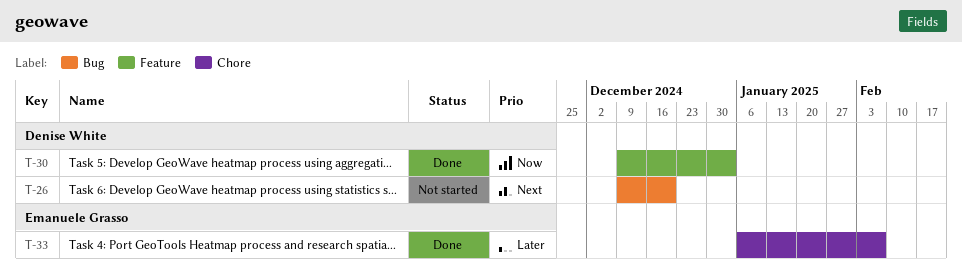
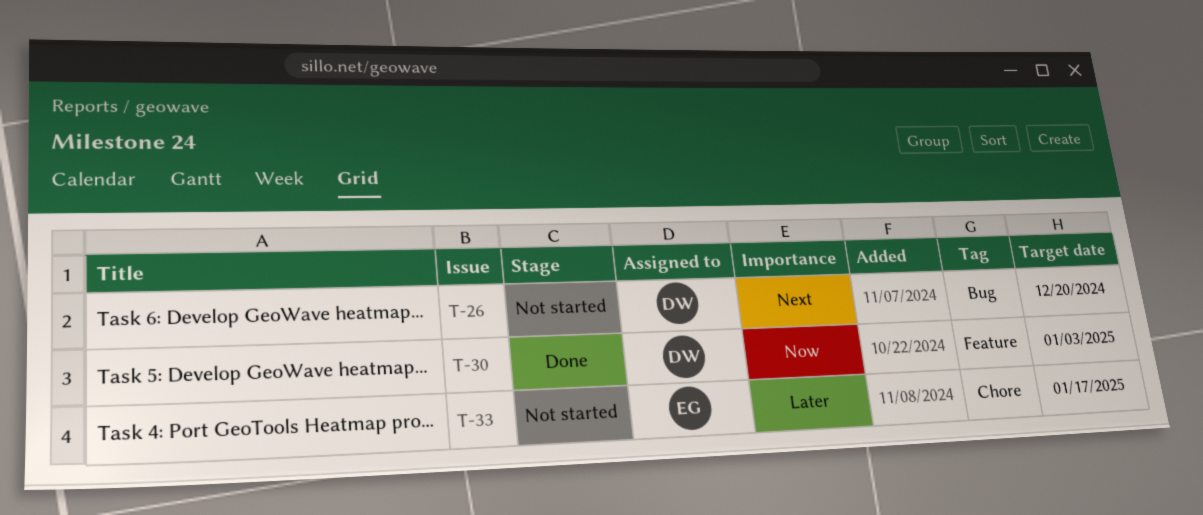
T-33, status: Done -> Not started
T-33, due: Feb 7 -> Jan 17

